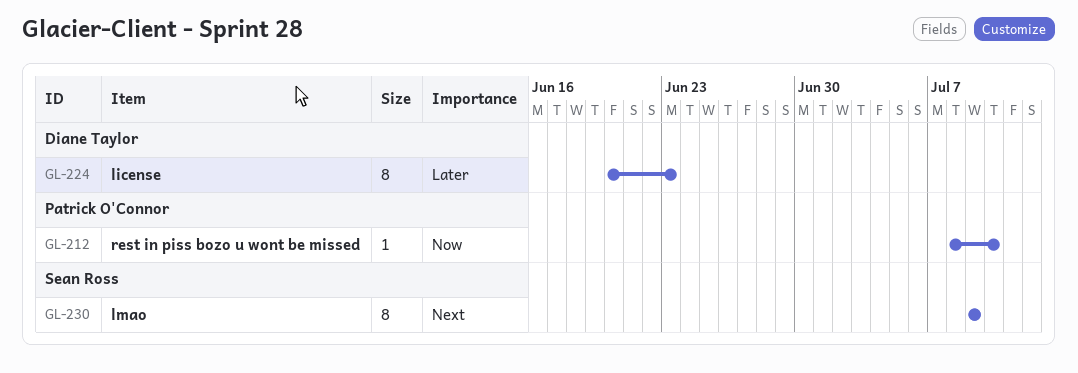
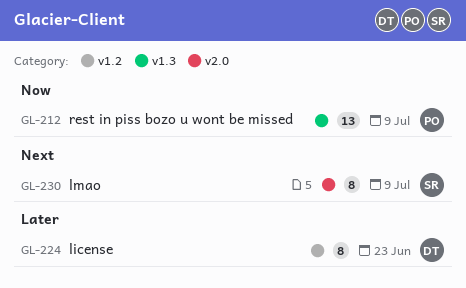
GL-212, estimate: 1 -> 13
GL-212, due: Jul 10 -> Jul 9

